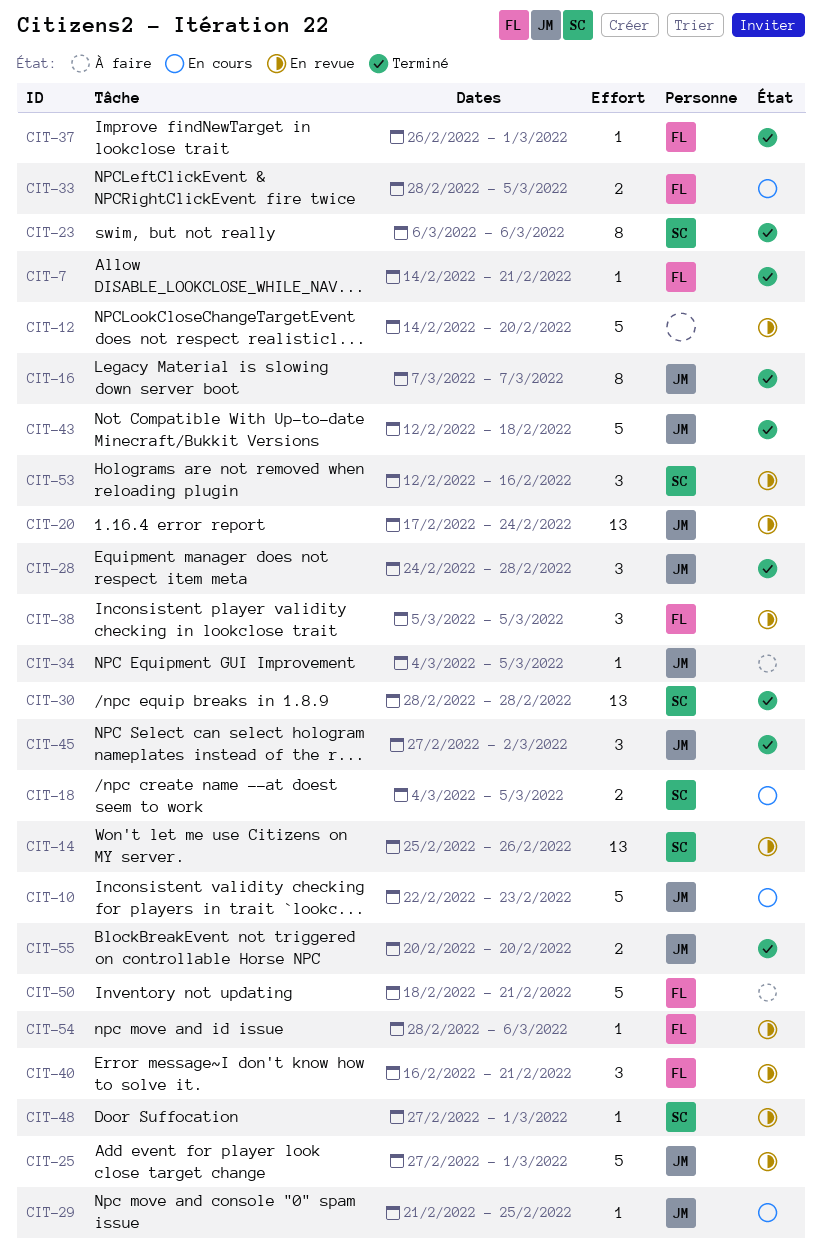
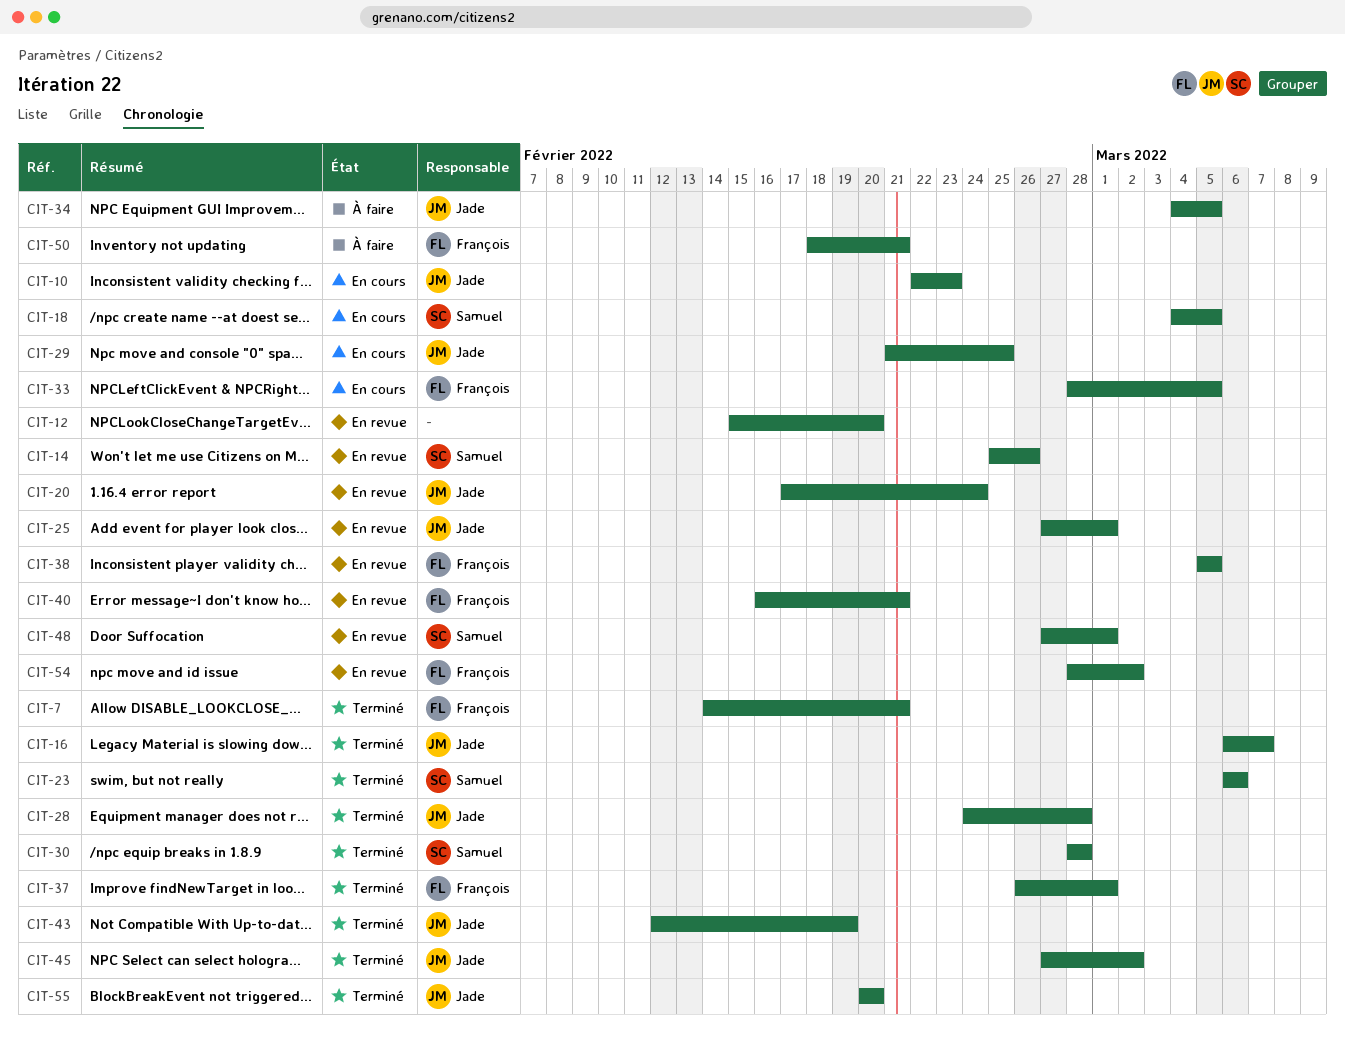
CIT-12, start: Feb 14 -> Feb 15
CIT-16, start: Mar 7 -> Mar 6
CIT-43, due: Feb 18 -> Feb 19
CIT-53: present -> none
CIT-54, due: Mar 6 -> Mar 2

